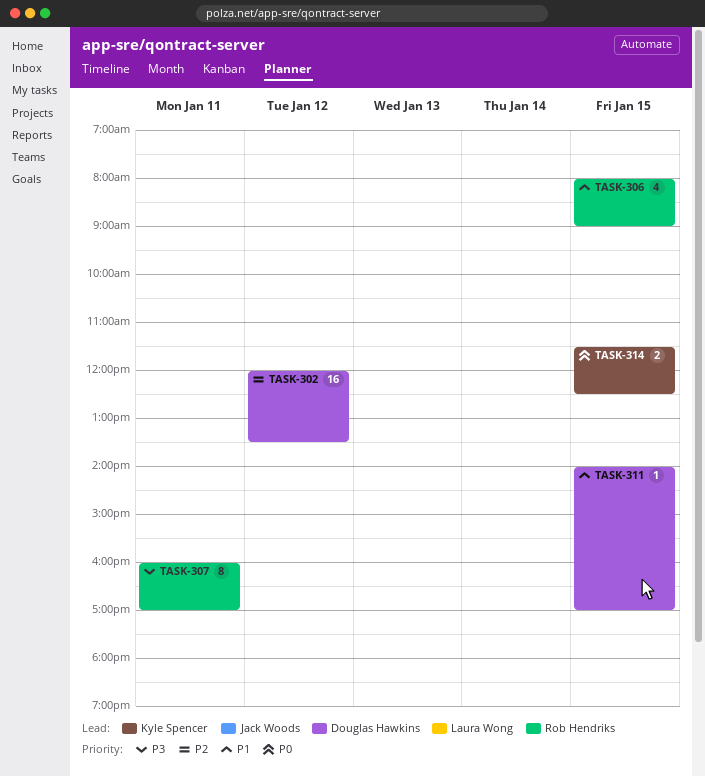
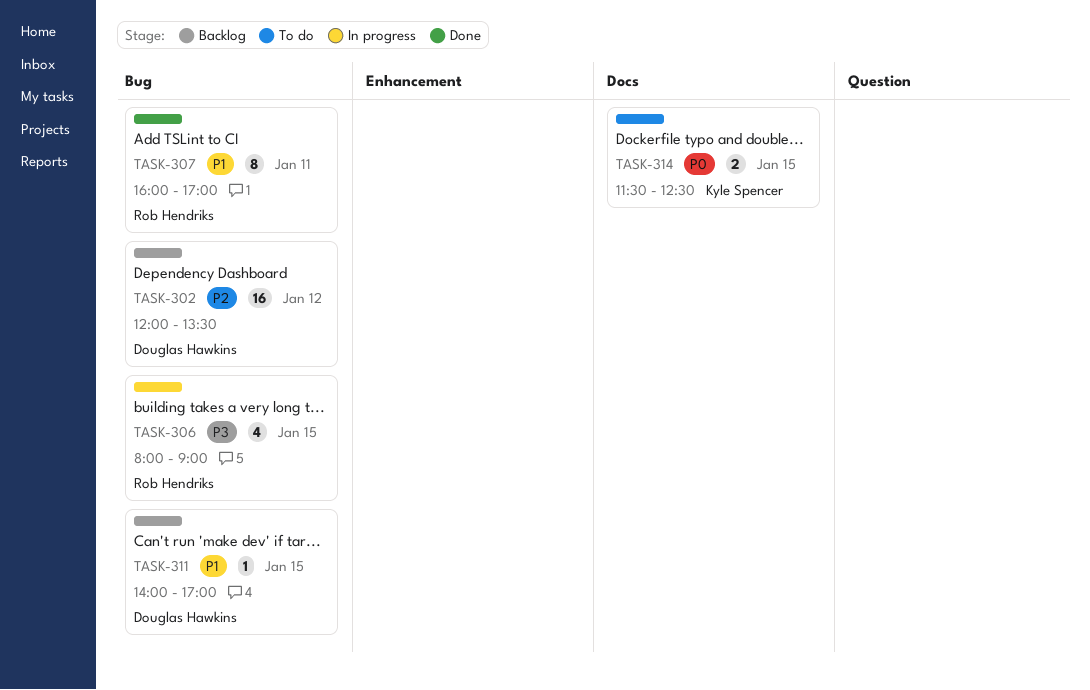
TASK-306, priority: P1 -> P3
TASK-307, priority: P3 -> P1

